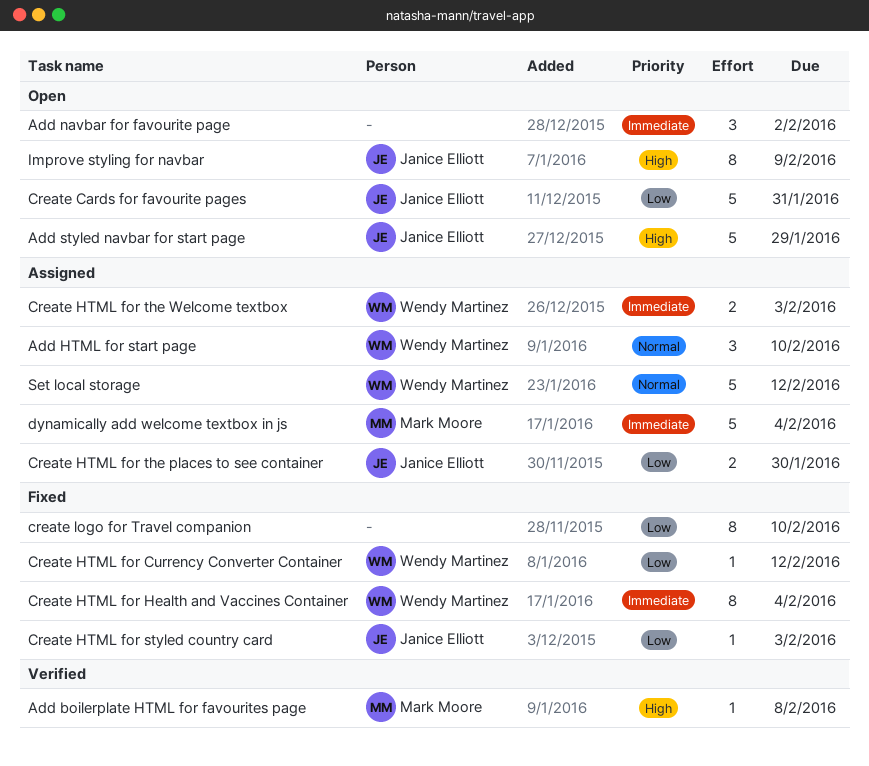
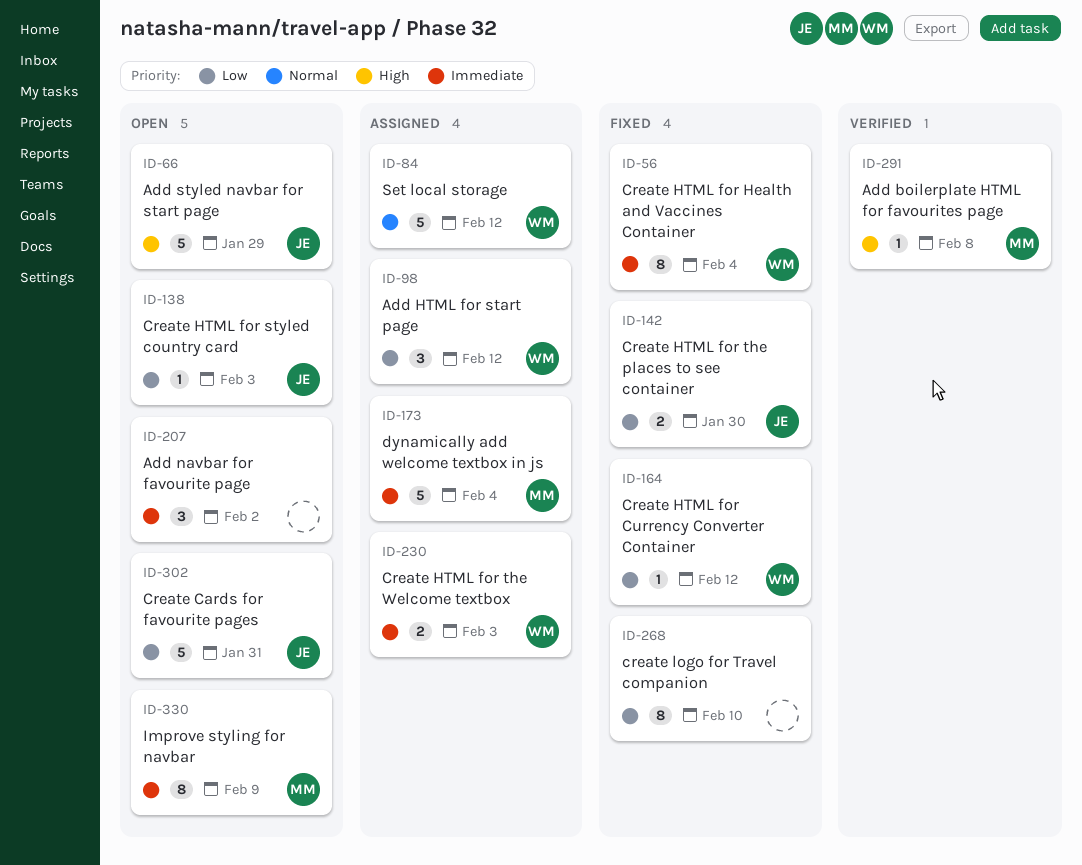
Add HTML for start page, priority: Normal -> Low
Add HTML for start page, due: Feb 10 -> Feb 12
Create HTML for styled country card, status: Fixed -> Open
Create HTML for the places to see container, status: Assigned -> Fixed
Improve styling for navbar, owner: Janice Elliott -> Mark Moore
Improve styling for navbar, priority: High -> Immediate

